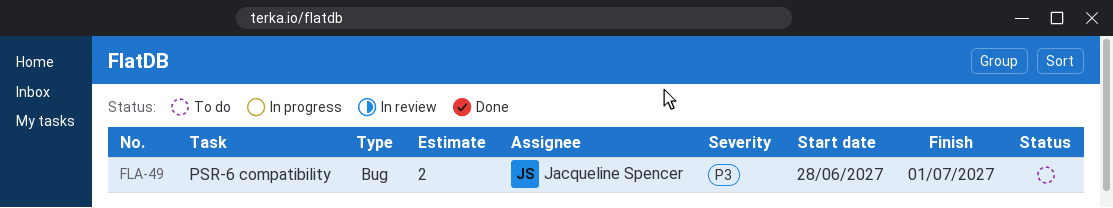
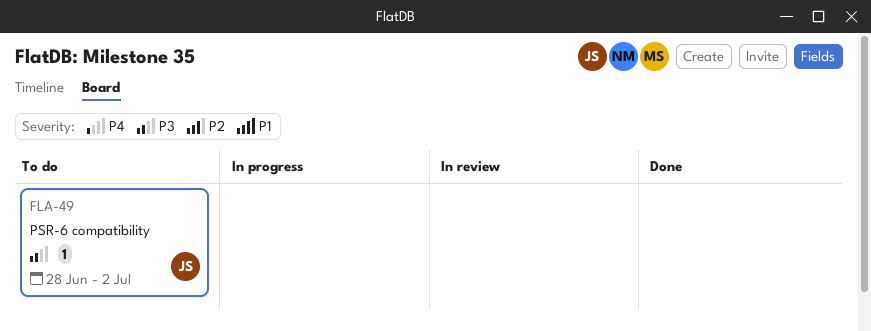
FLA-49, estimate: 2 -> 1
FLA-49, due: Jul 1 -> Jul 2

